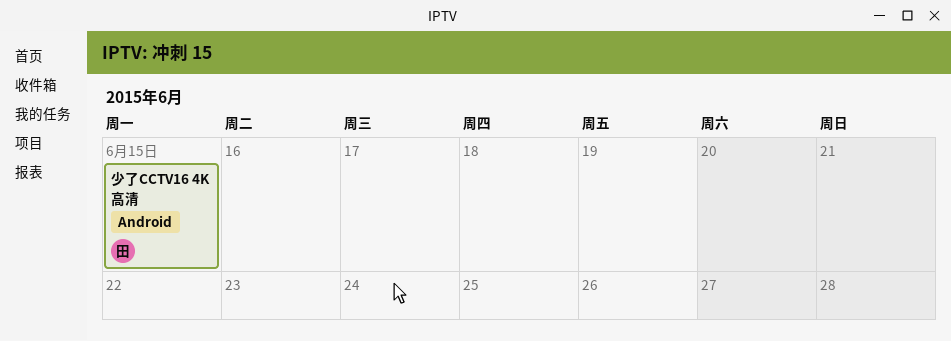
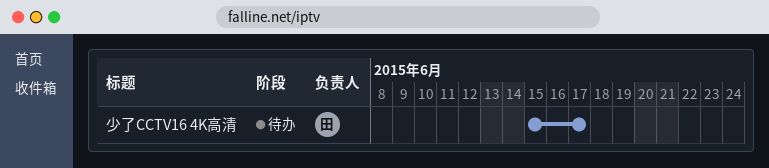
少了CCTV16 4K高清, due: Jun 15 -> Jun 17

